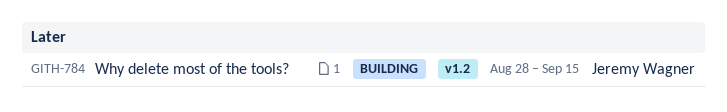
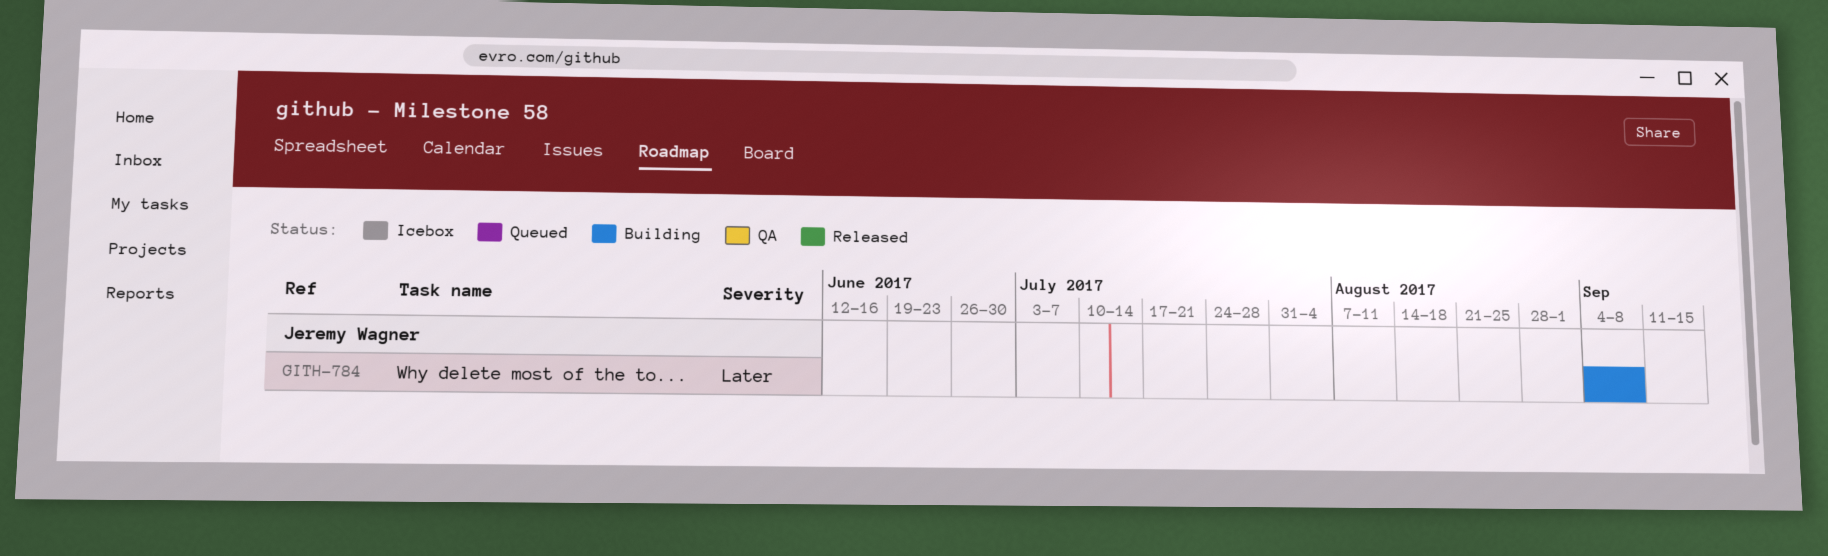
GITH-784, start: Aug 28 -> Sep 4
GITH-784, due: Sep 15 -> Sep 8

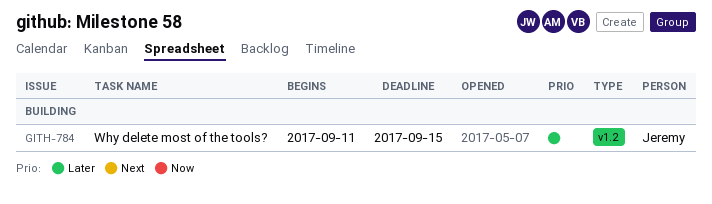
GITH-784, start: Sep 4 -> Sep 11
GITH-784, due: Sep 8 -> Sep 15

